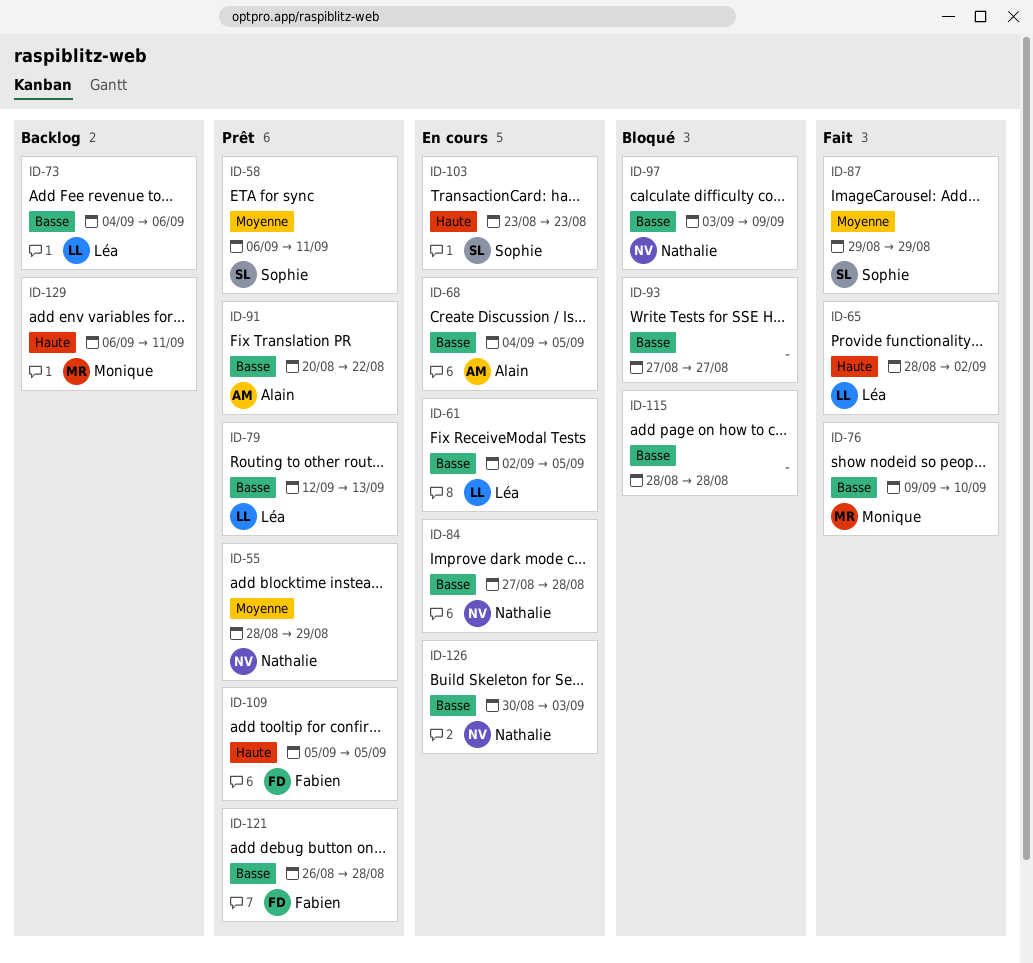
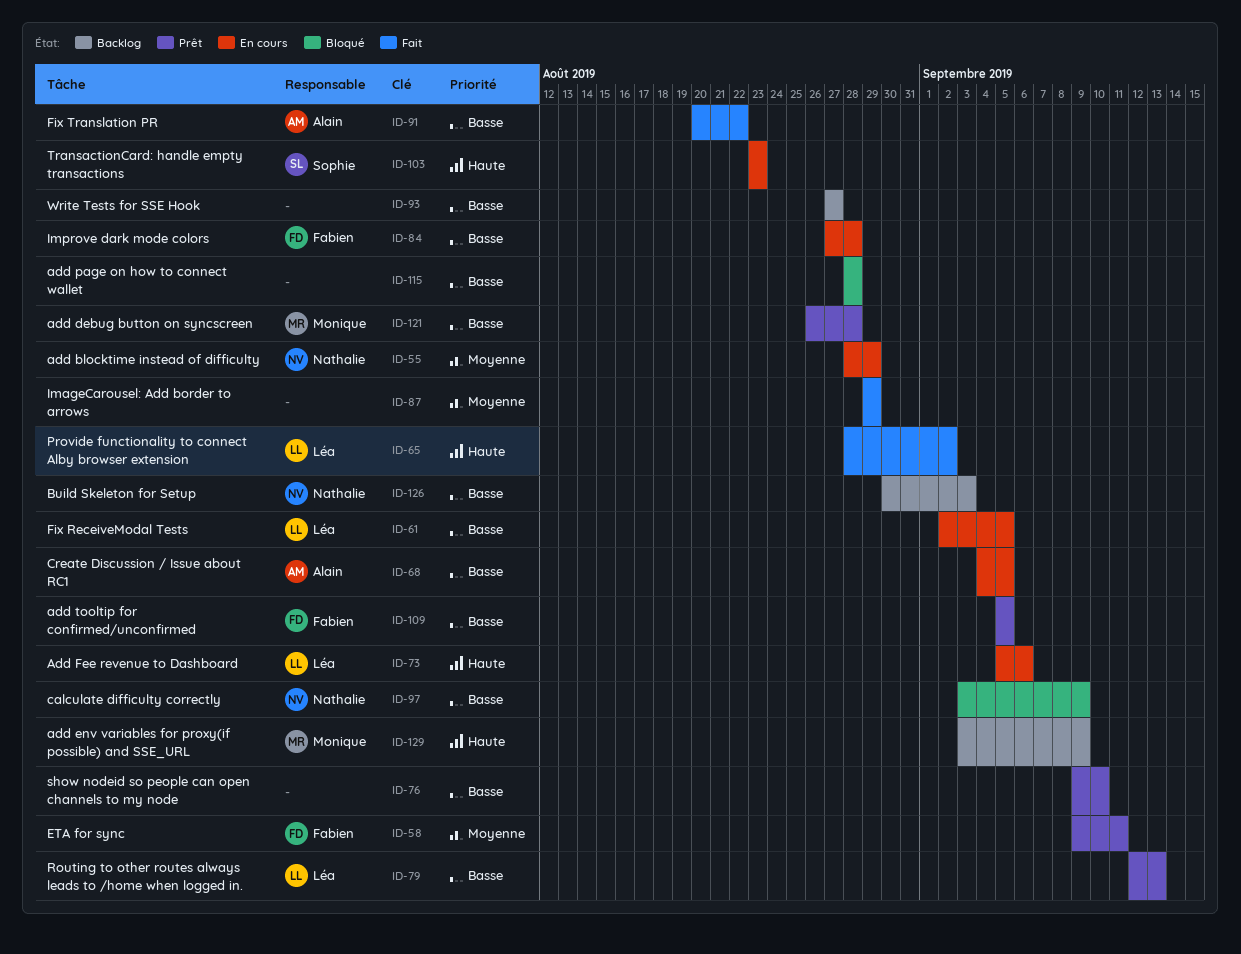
ID-55, status: Prêt -> En cours
ID-58, owner: Sophie -> Fabien
ID-58, start: Sep 6 -> Sep 9
ID-73, status: Backlog -> En cours
ID-73, priority: Basse -> Haute
ID-73, start: Sep 4 -> Sep 5
ID-76, status: Fait -> Prêt
ID-76, owner: Monique -> none
ID-84, owner: Nathalie -> Fabien
ID-87, owner: Sophie -> none
ID-91, status: Prêt -> Fait
ID-93, status: Bloqué -> Backlog
ID-109, priority: Haute -> Basse
ID-121, owner: Fabien -> Monique
ID-126, status: En cours -> Backlog
ID-129, start: Sep 6 -> Sep 3
ID-129, due: Sep 11 -> Sep 9

